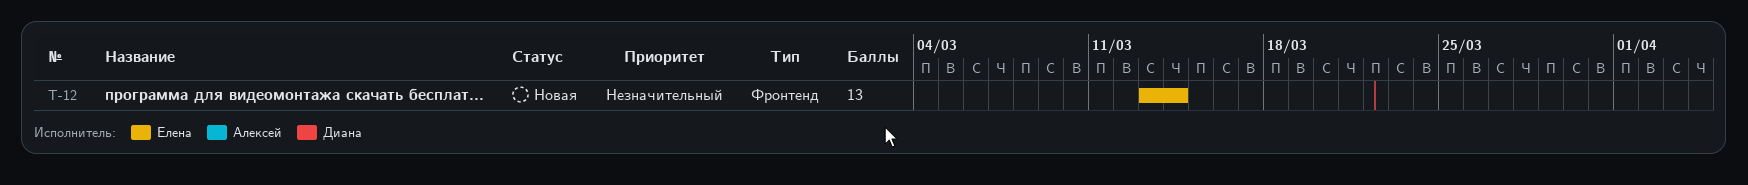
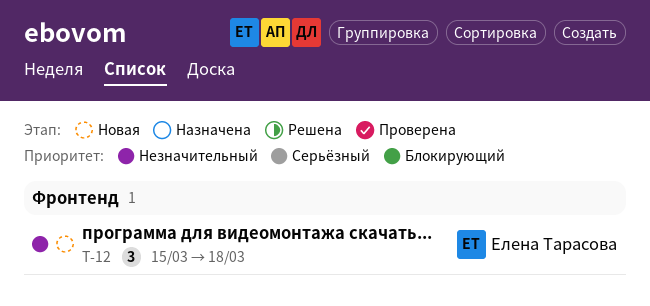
T-12, estimate: 13 -> 3
T-12, start: Mar 13 -> Mar 15
T-12, due: Mar 14 -> Mar 18

